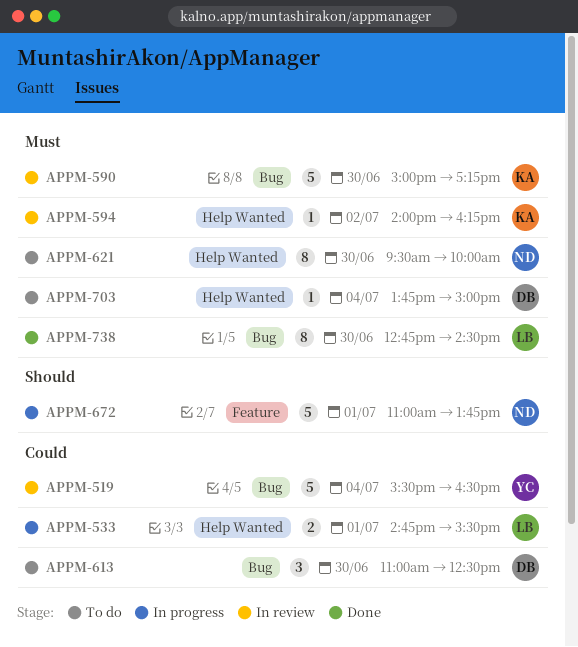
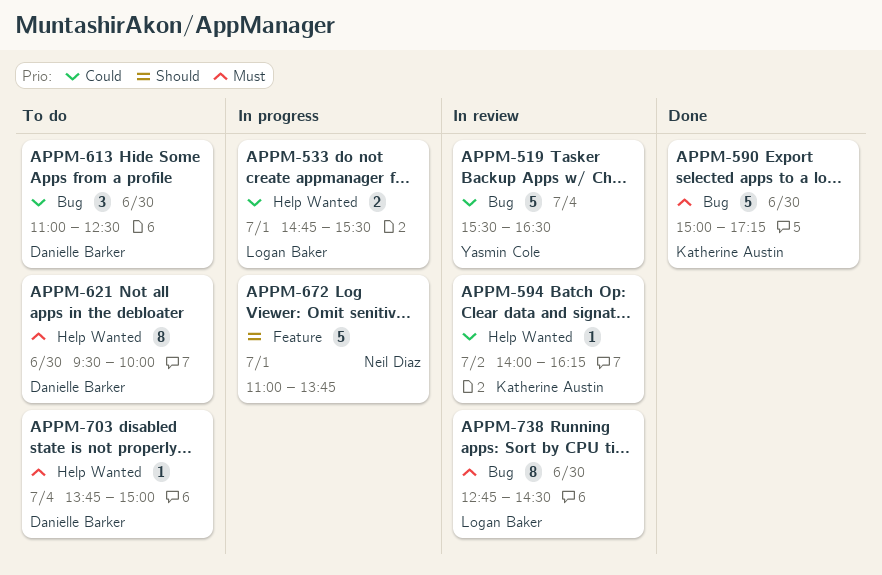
APPM-590, status: In review -> Done
APPM-594, priority: Must -> Could
APPM-621, owner: Neil Diaz -> Danielle Barker
APPM-738, status: Done -> In review

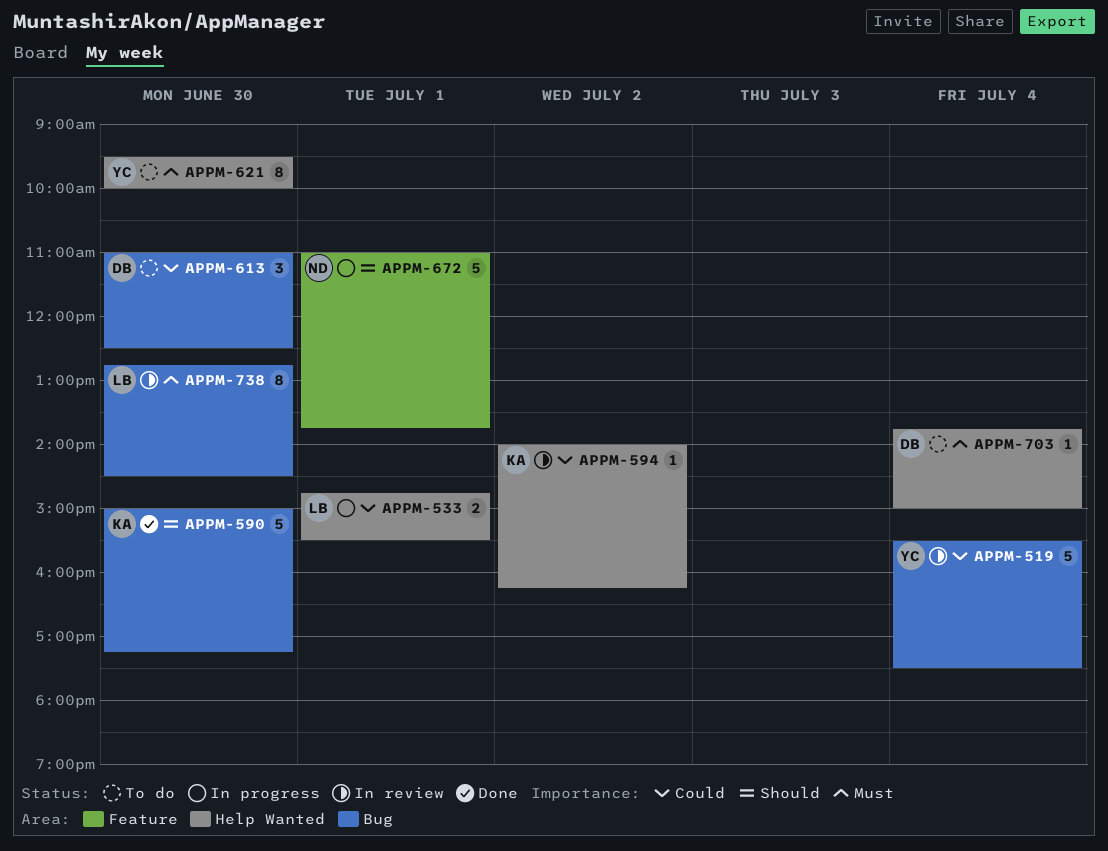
APPM-519, ends: 16:30 -> 17:30
APPM-590, priority: Must -> Should
APPM-621, owner: Danielle Barker -> Yasmin Cole

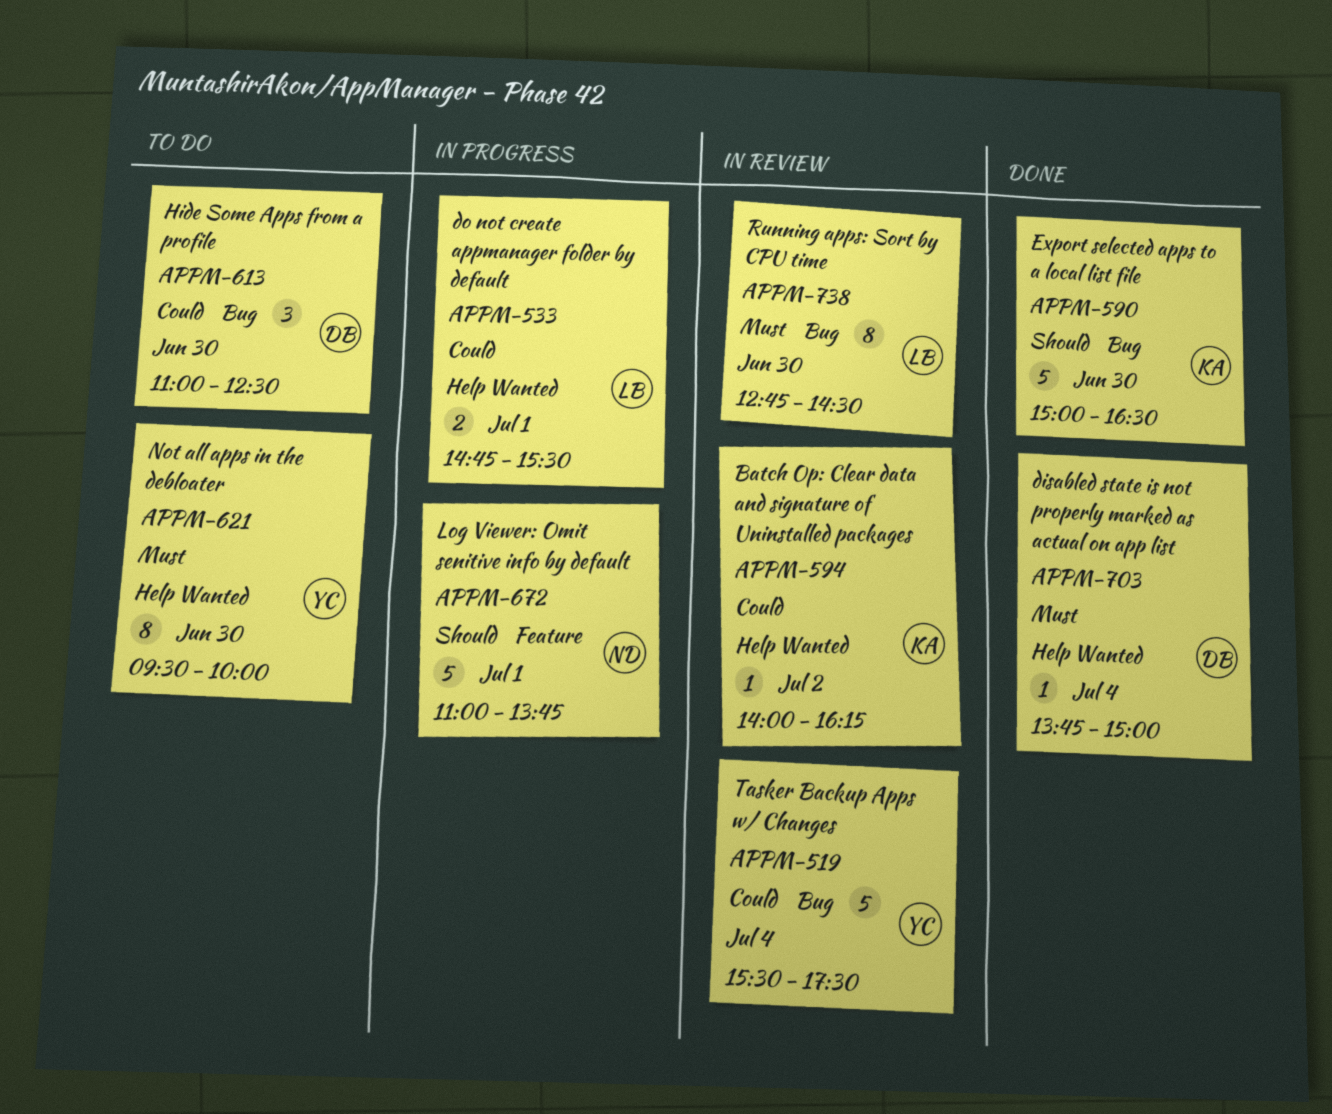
APPM-590, ends: 17:15 -> 16:30
APPM-703, status: To do -> Done

